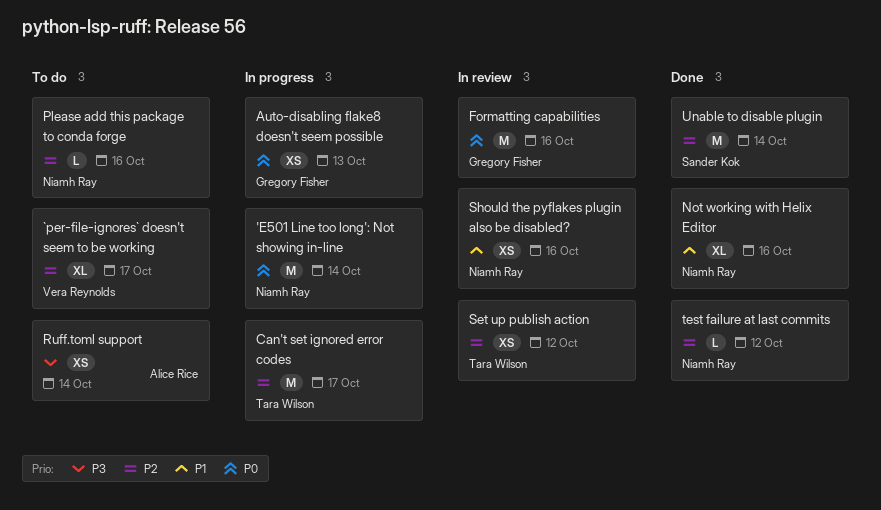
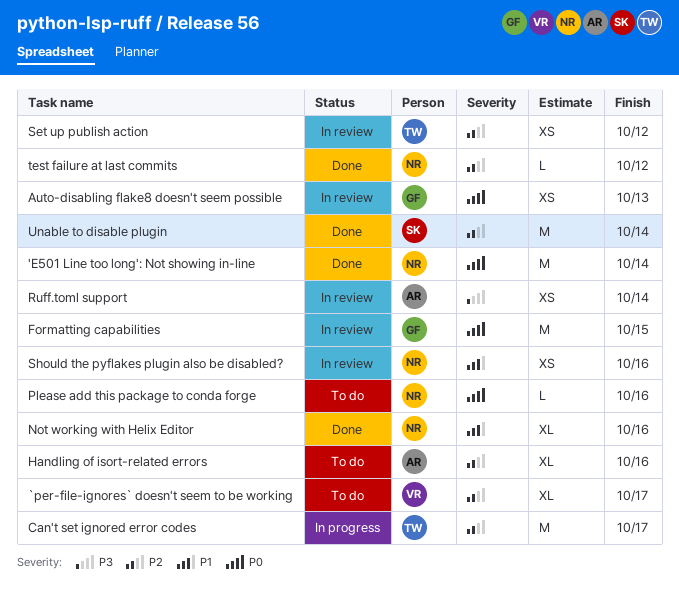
'E501 Line too long': Not showing in-line, status: In progress -> Done
Auto-disabling flake8 doesn't seem possible, status: In progress -> In review
Formatting capabilities, due: Oct 16 -> Oct 15
Handling of isort-related errors: none -> present
Please add this package to conda forge, priority: P2 -> P0
Ruff.toml support, status: To do -> In review

